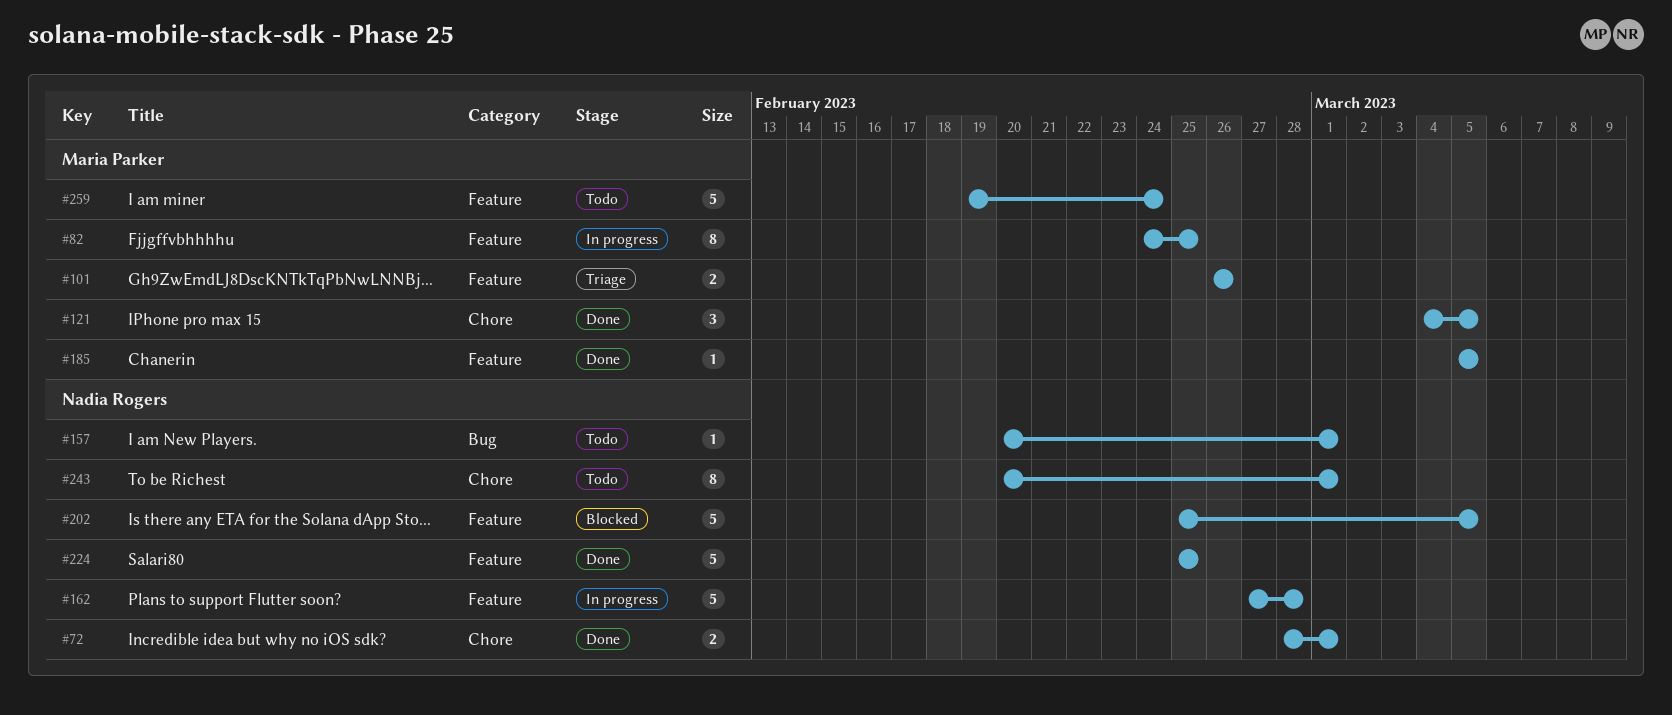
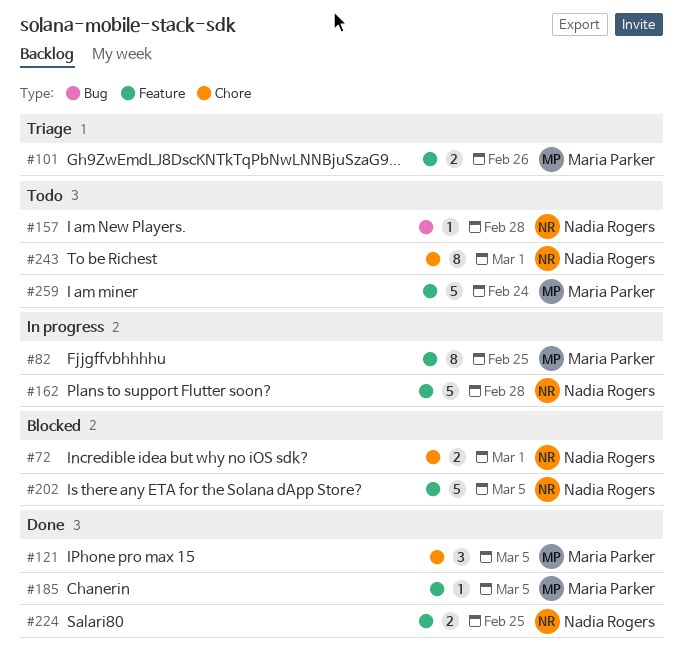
#72, status: Done -> Blocked
#157, due: Mar 1 -> Feb 28
#224, estimate: 5 -> 2

